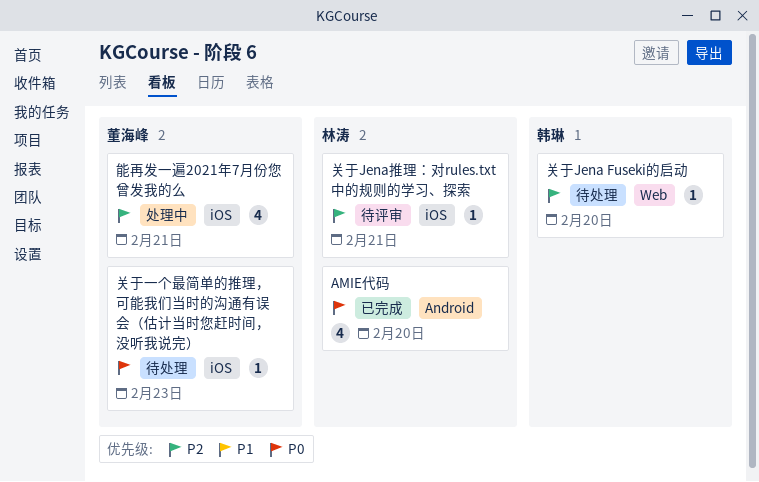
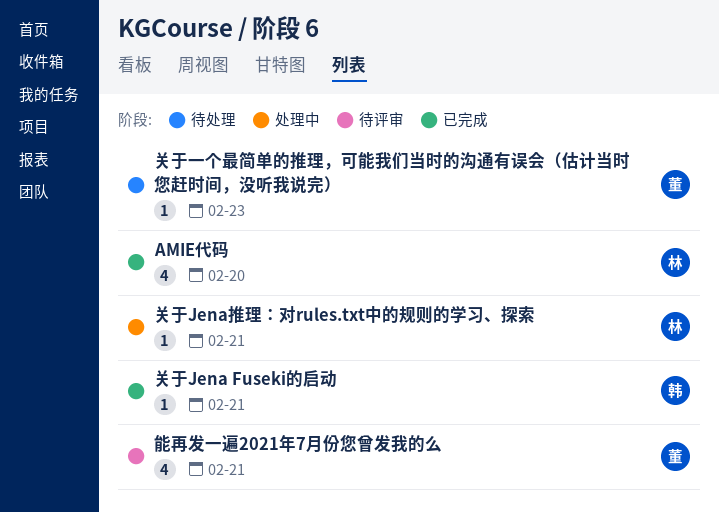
关于Jena Fuseki的启动, status: 待处理 -> 已完成
关于Jena Fuseki的启动, due: Feb 20 -> Feb 21
关于Jena推理：对rules.txt中的规则的学习、探索, status: 待评审 -> 处理中
能再发一遍2021年7月份您曾发我的么, status: 处理中 -> 待评审

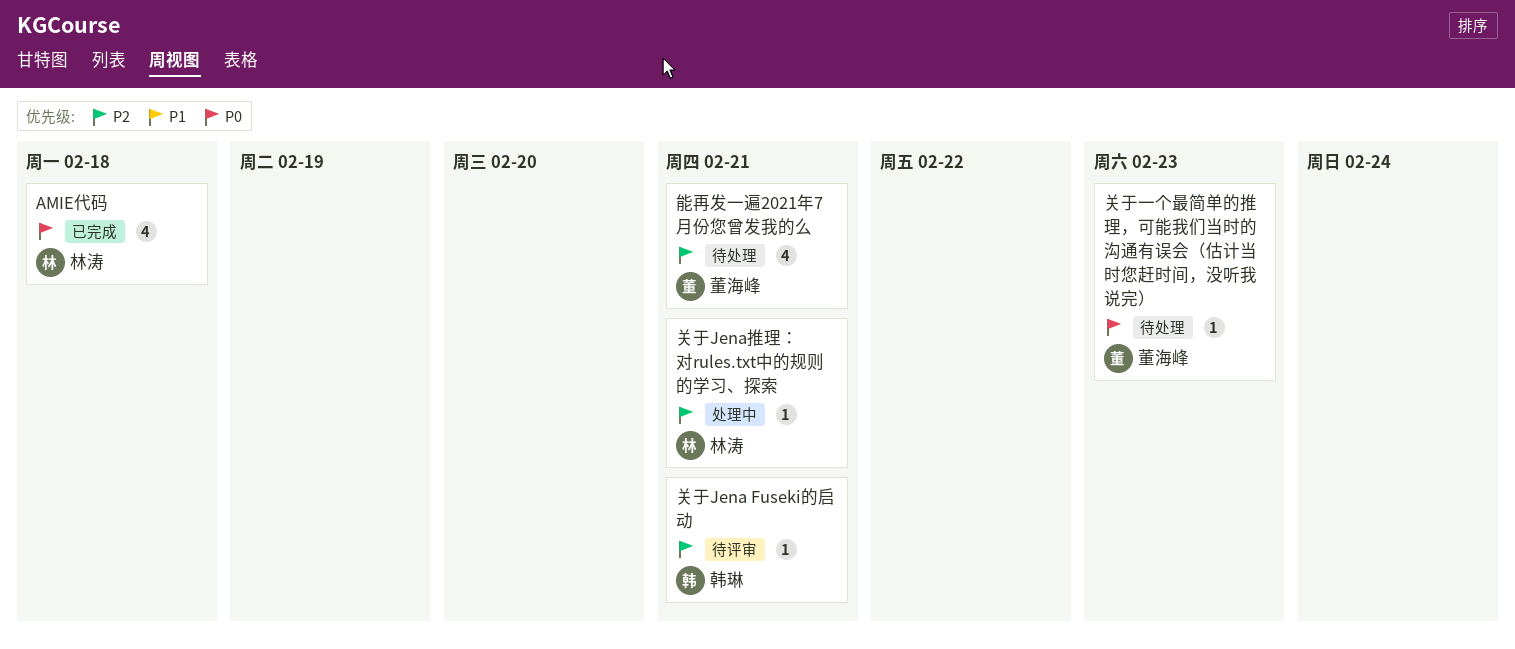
AMIE代码, due: Feb 20 -> Feb 18
关于Jena Fuseki的启动, status: 已完成 -> 待评审
能再发一遍2021年7月份您曾发我的么, status: 待评审 -> 待处理

